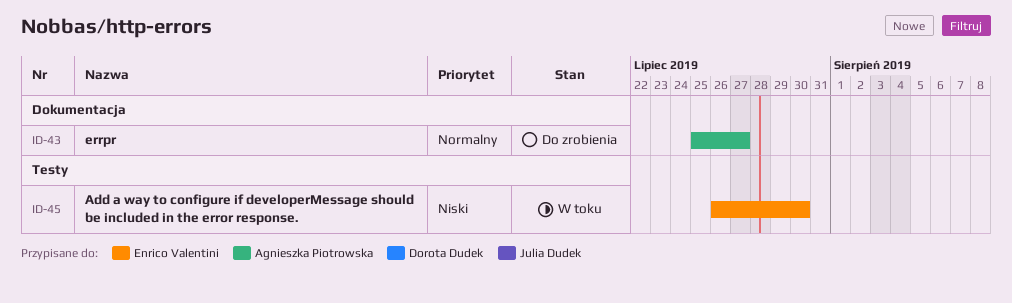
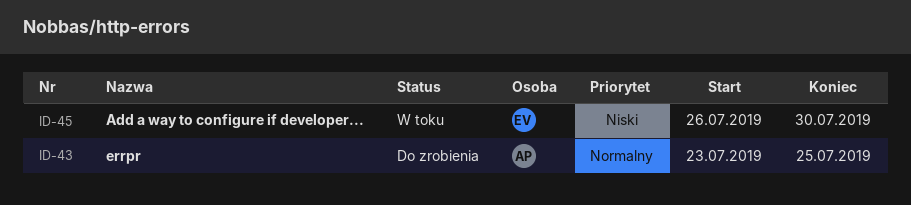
ID-43, start: Jul 25 -> Jul 23
ID-43, due: Jul 27 -> Jul 25

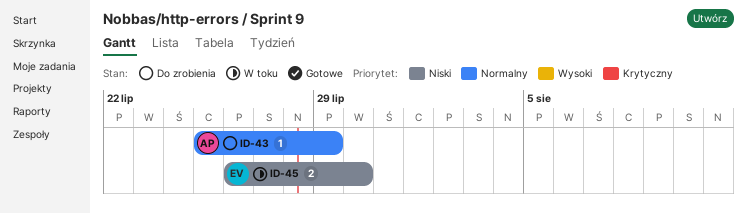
ID-43, start: Jul 23 -> Jul 25
ID-43, due: Jul 25 -> Jul 29

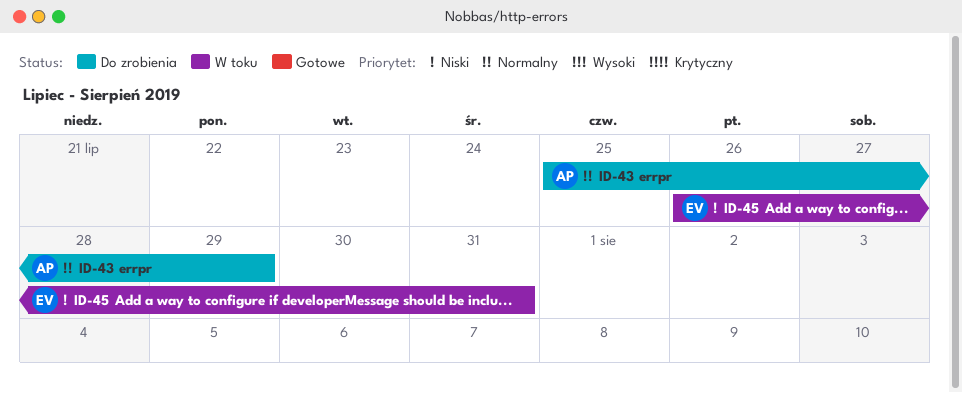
ID-45, due: Jul 30 -> Jul 31

